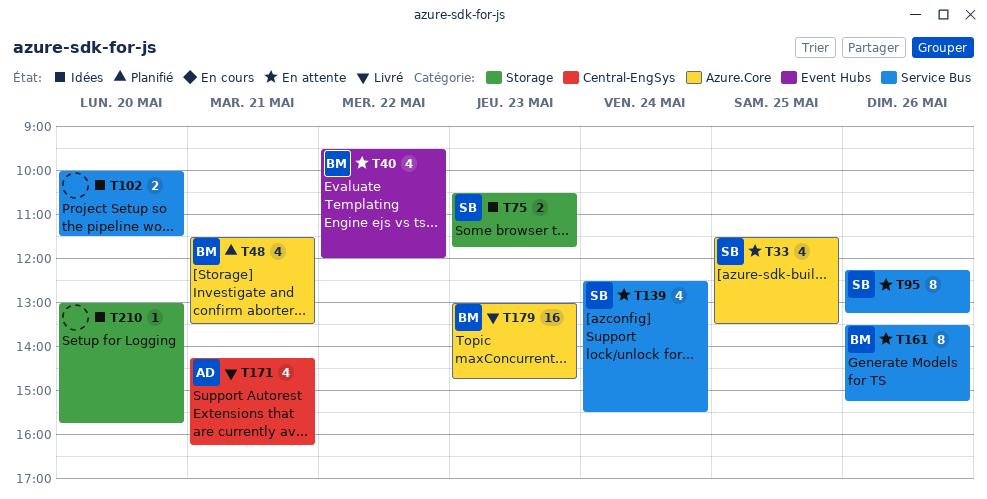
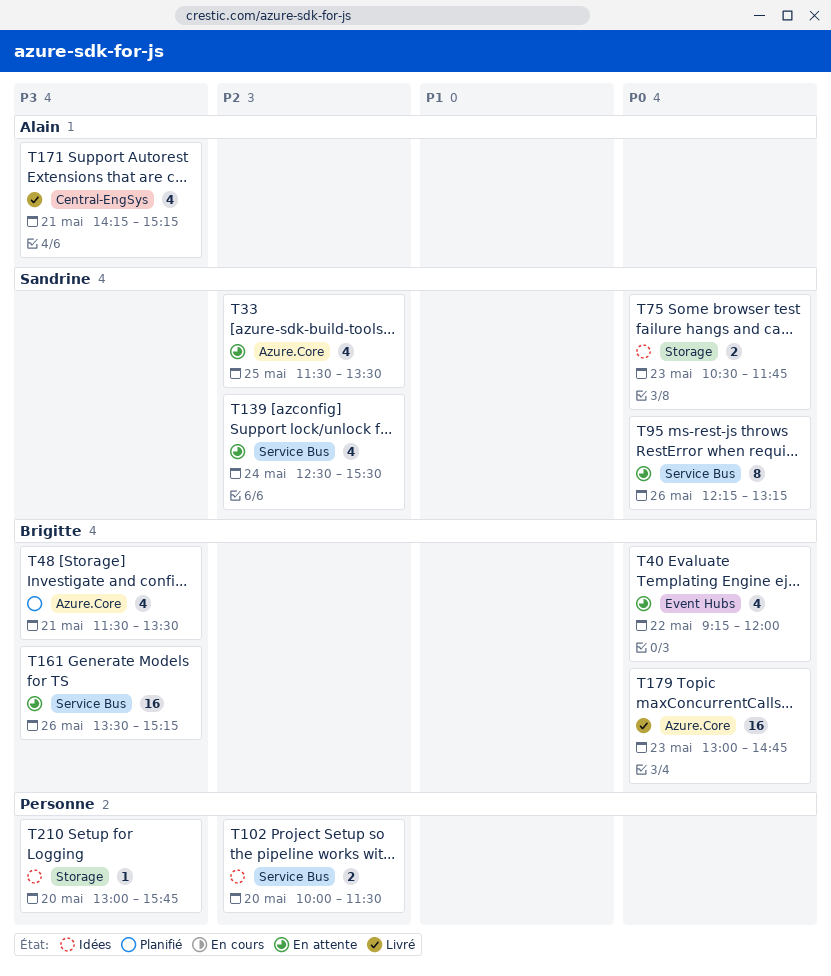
T40, begins: 09:30 -> 09:15
T161, estimate: 8 -> 16
T171, ends: 16:15 -> 15:15

